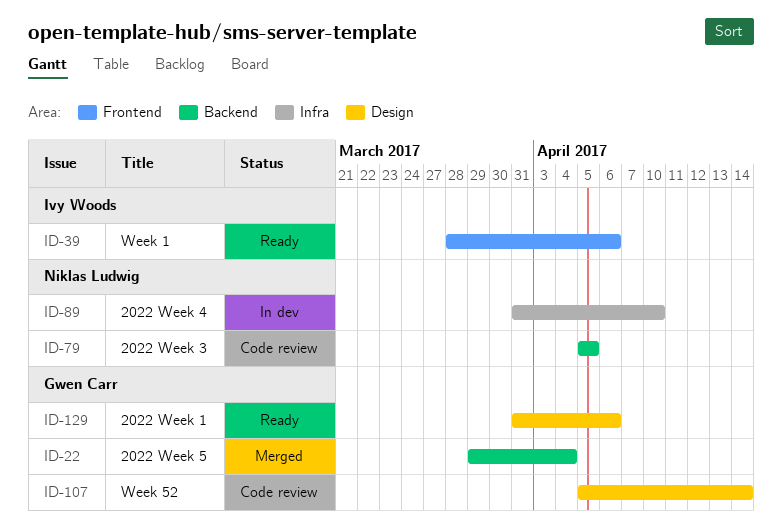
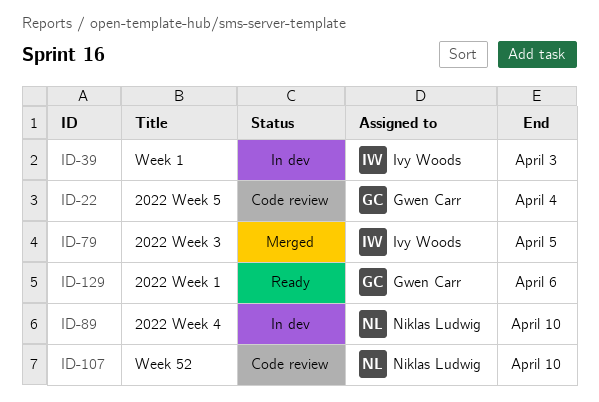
ID-22, status: Merged -> Code review
ID-39, status: Ready -> In dev
ID-39, due: Apr 6 -> Apr 3
ID-79, status: Code review -> Merged
ID-79, owner: Niklas Ludwig -> Ivy Woods
ID-107, owner: Gwen Carr -> Niklas Ludwig
ID-107, due: Apr 14 -> Apr 10

